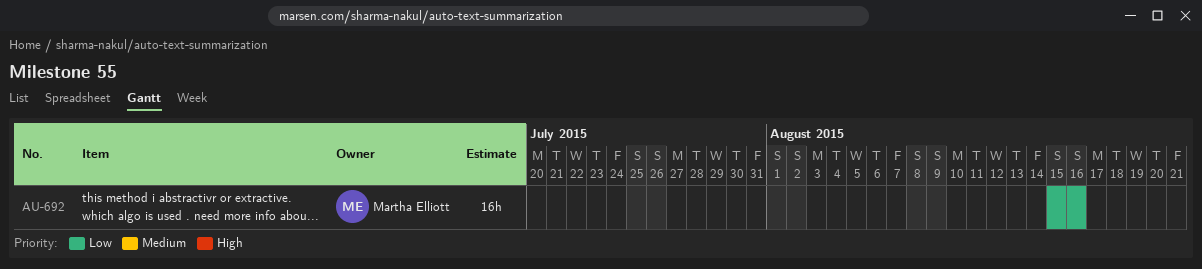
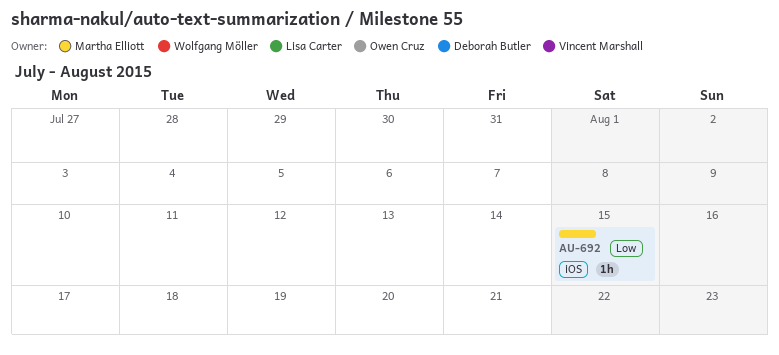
AU-692, estimate: 16h -> 1h
AU-692, due: Aug 16 -> Aug 15

